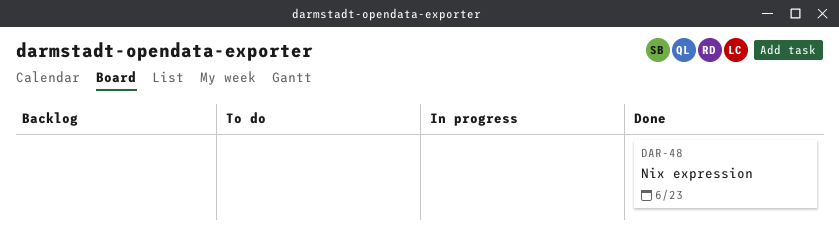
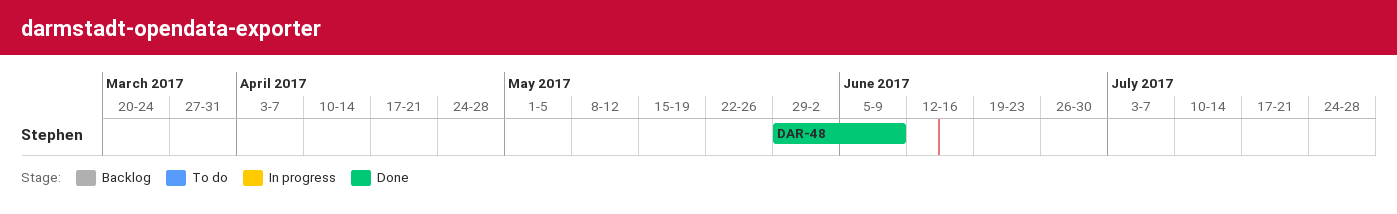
DAR-48, due: Jun 23 -> Jun 9

